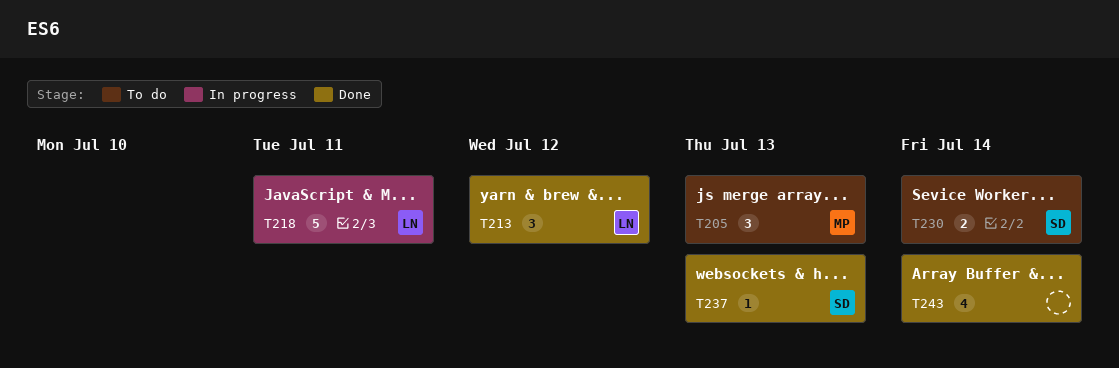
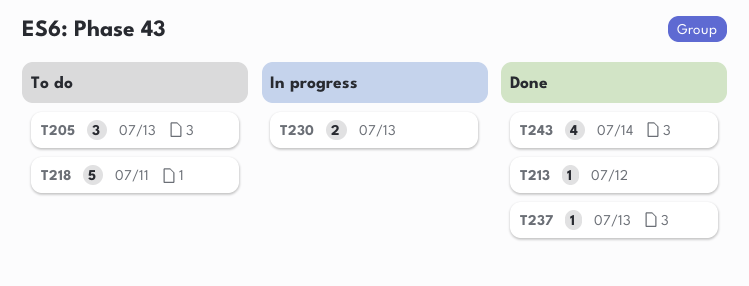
T213, estimate: 3 -> 1
T218, status: In progress -> To do
T230, status: To do -> In progress
T230, due: Jul 14 -> Jul 13

